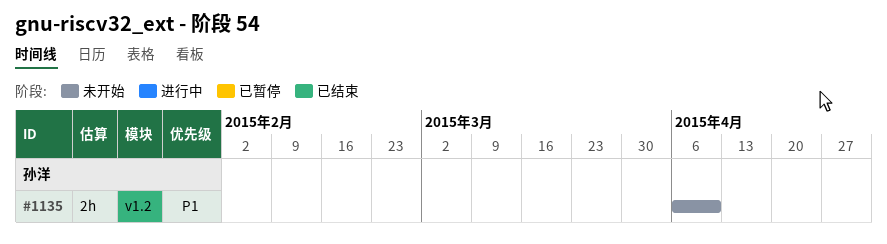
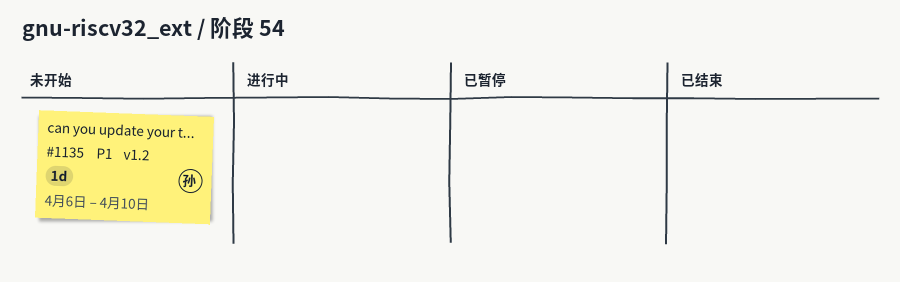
#1135, estimate: 2h -> 1d

